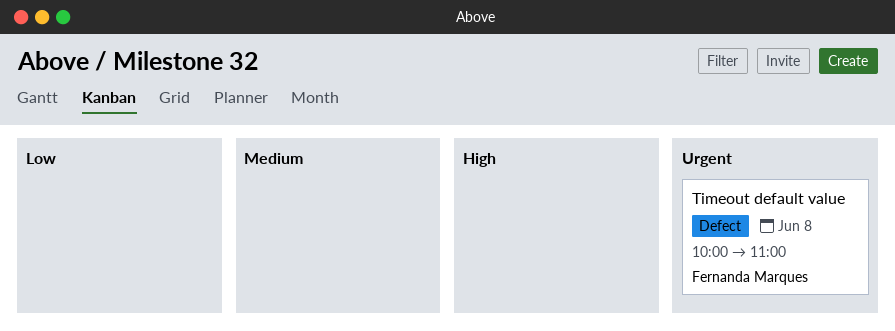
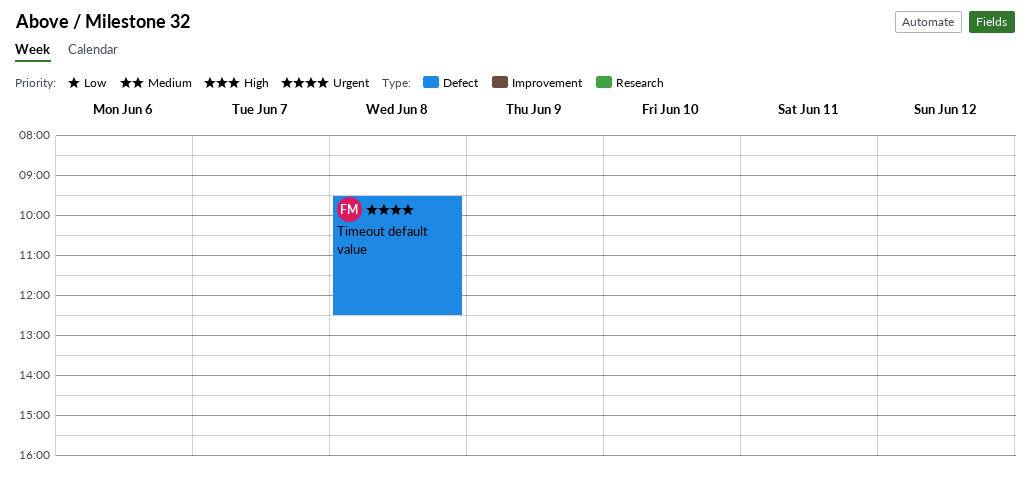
Timeout default value, begins: 10:00 -> 09:30
Timeout default value, ends: 11:00 -> 12:30

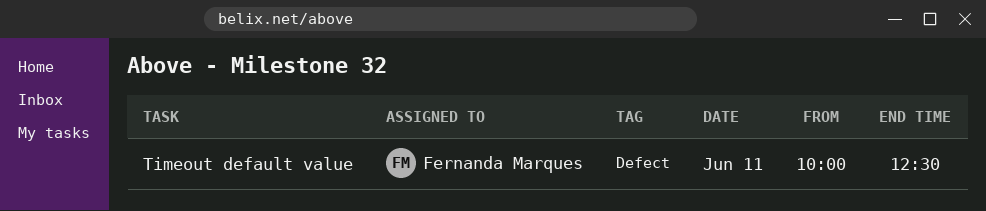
Timeout default value, day: Jun 8 -> Jun 11
Timeout default value, begins: 09:30 -> 10:00

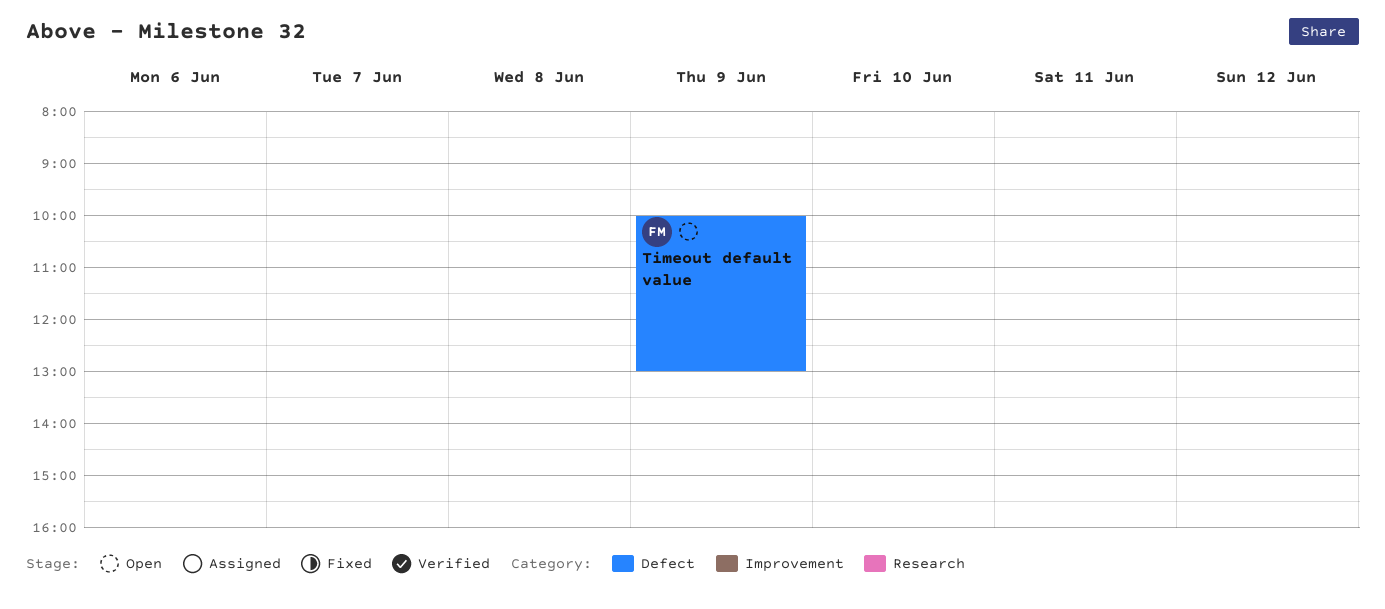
Timeout default value, day: Jun 11 -> Jun 9
Timeout default value, ends: 12:30 -> 13:00

